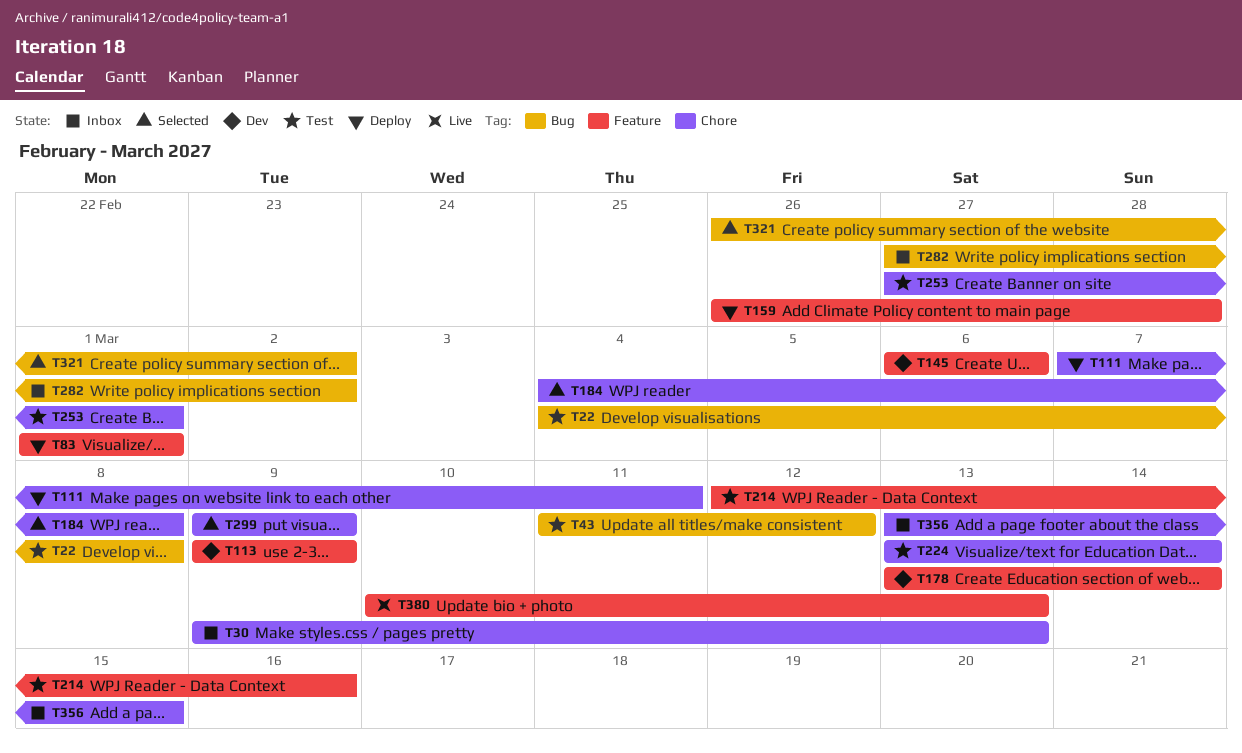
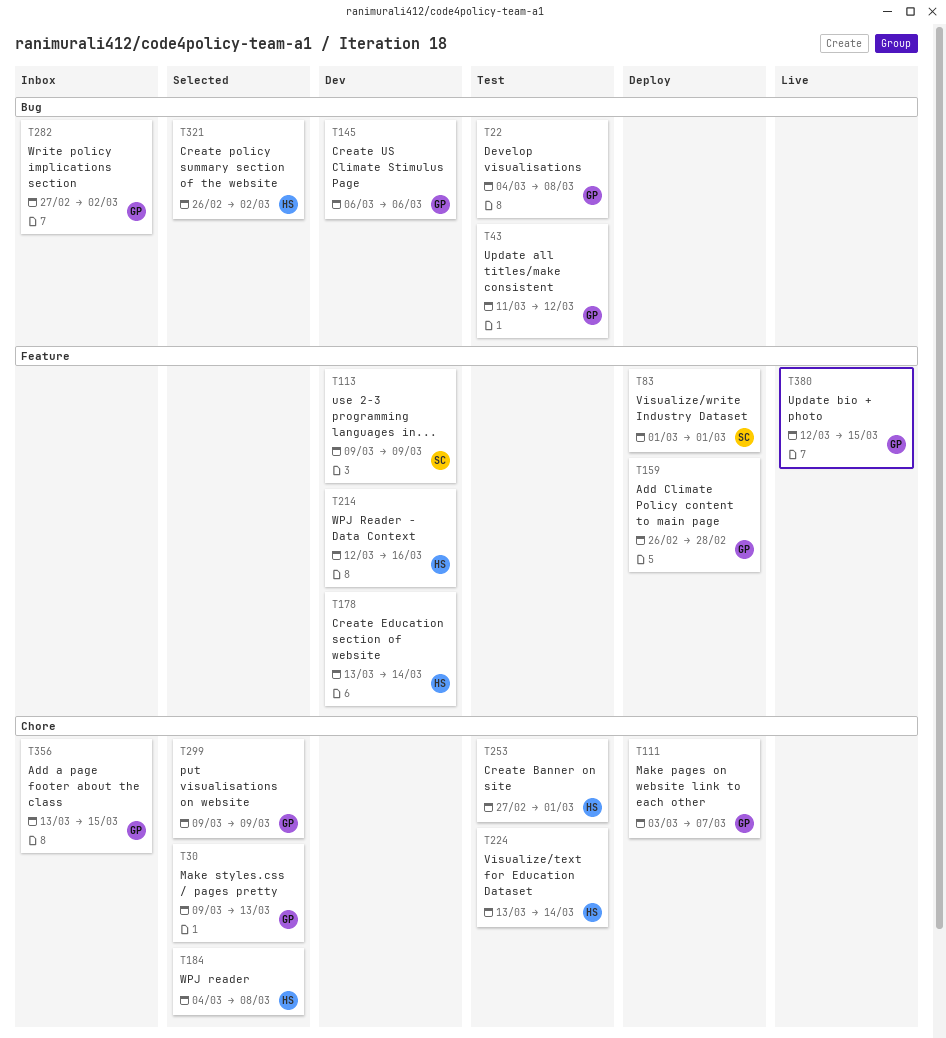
T30, status: Inbox -> Selected
T111, start: Mar 7 -> Mar 3
T111, due: Mar 11 -> Mar 7
T145, label: Feature -> Bug
T214, status: Test -> Dev
T380, start: Mar 10 -> Mar 12
T380, due: Mar 13 -> Mar 15

